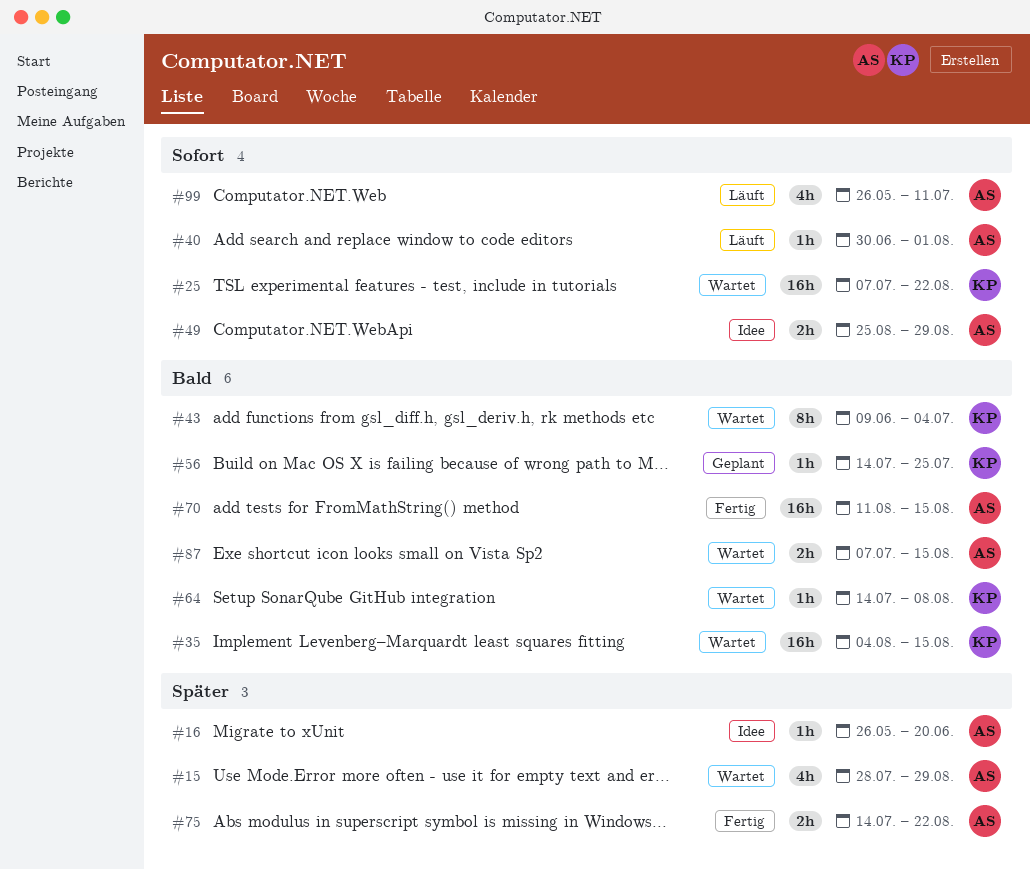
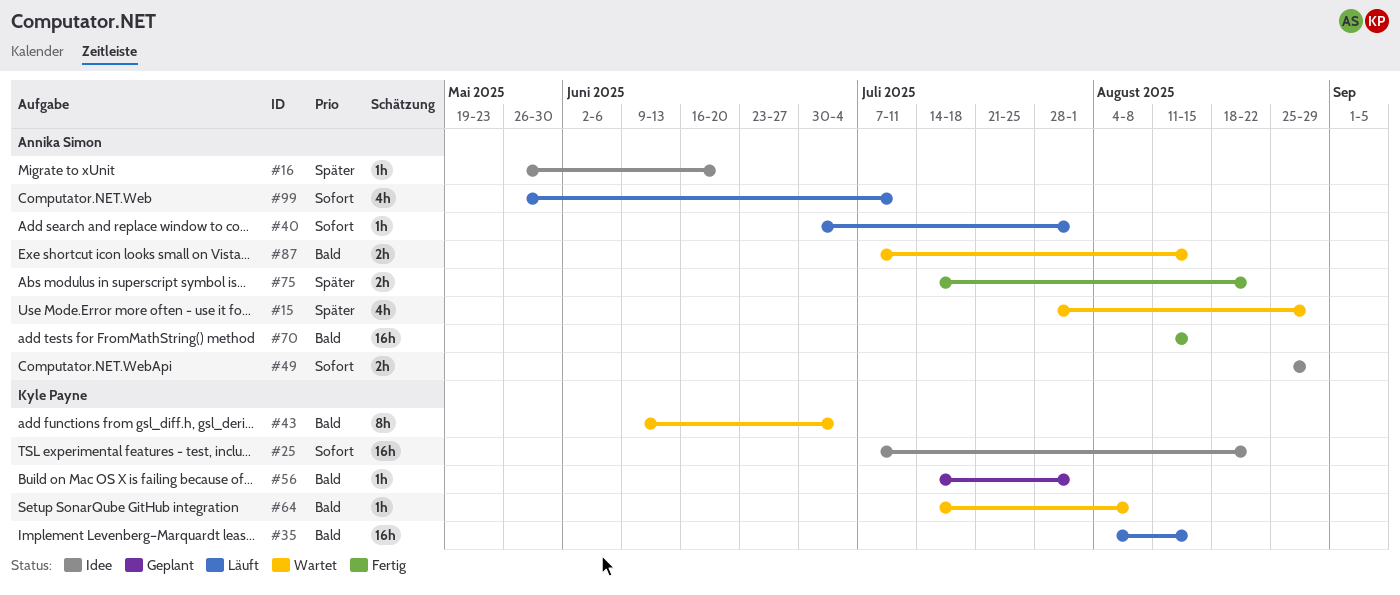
#25, status: Wartet -> Idee
#35, status: Wartet -> Läuft
#56, due: Jul 25 -> Aug 1

